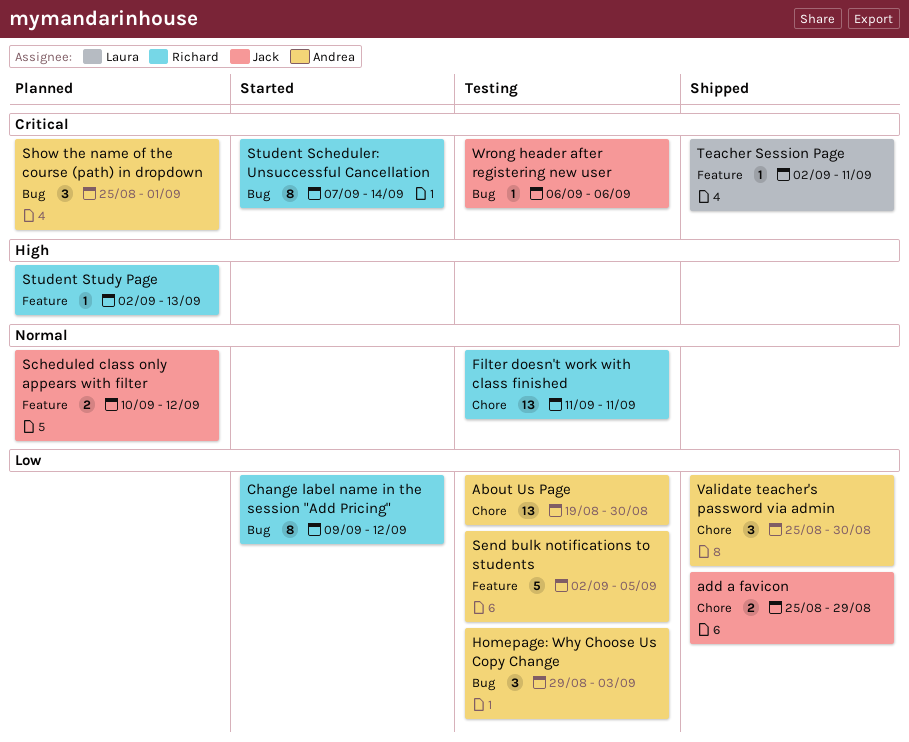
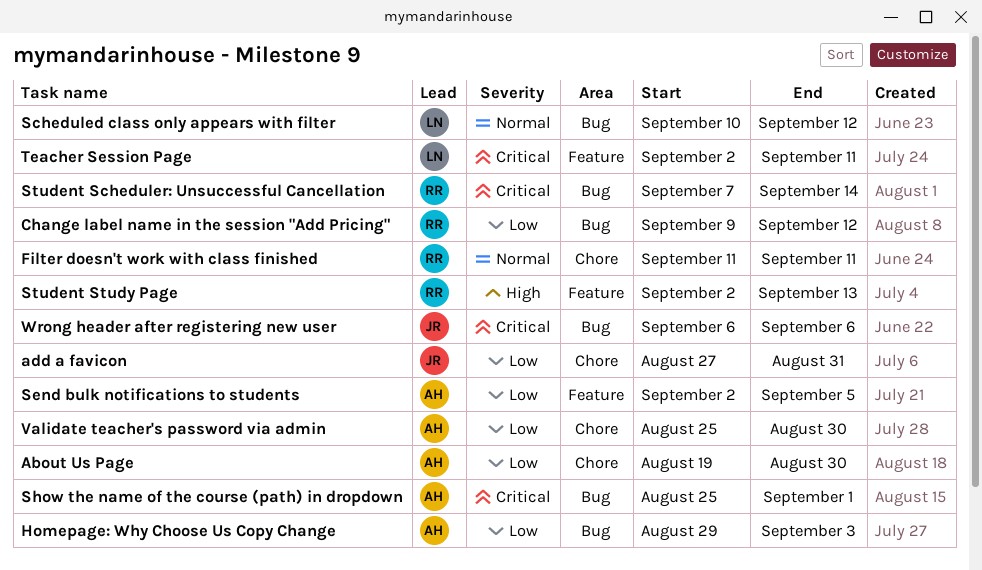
add a favicon, start: Aug 25 -> Aug 27
add a favicon, due: Aug 29 -> Aug 31
Scheduled class only appears with filter, owner: Jack -> Laura
Scheduled class only appears with filter, label: Feature -> Bug

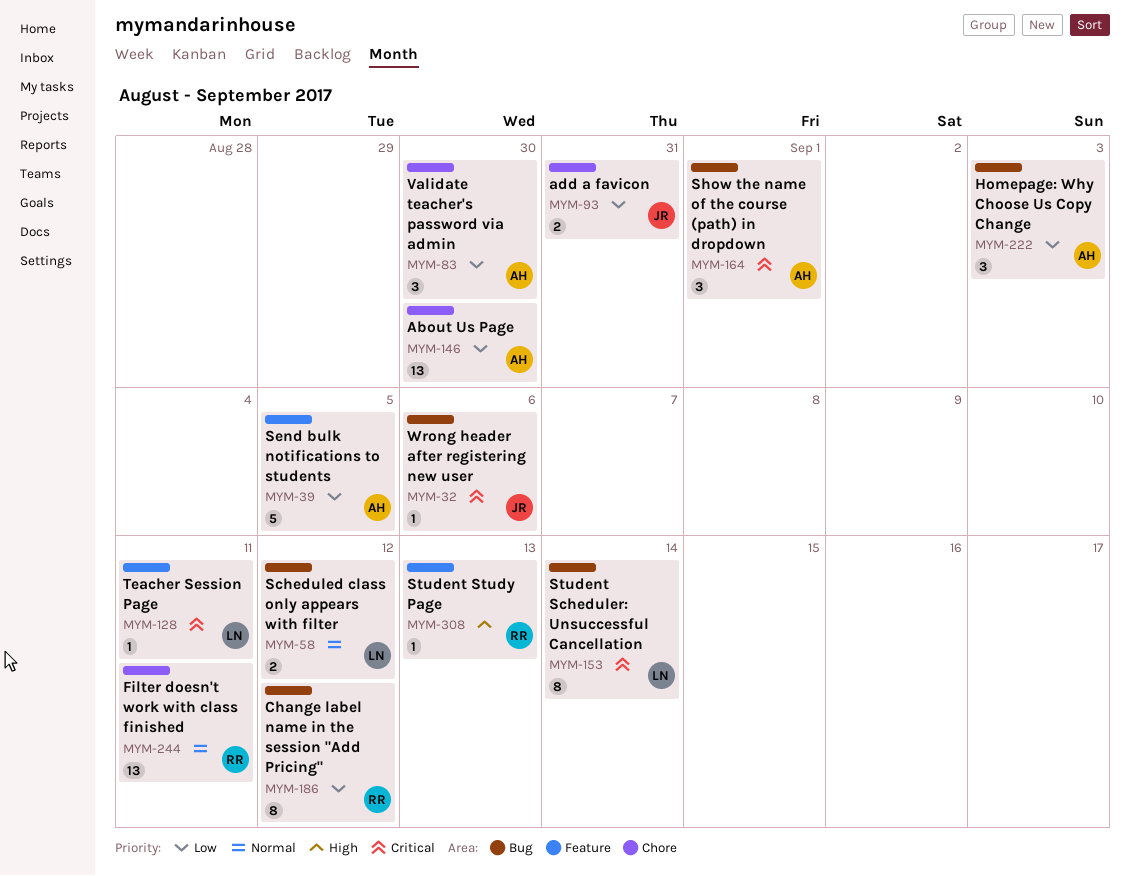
Student Scheduler: Unsuccessful Cancellation, owner: RR -> LN

